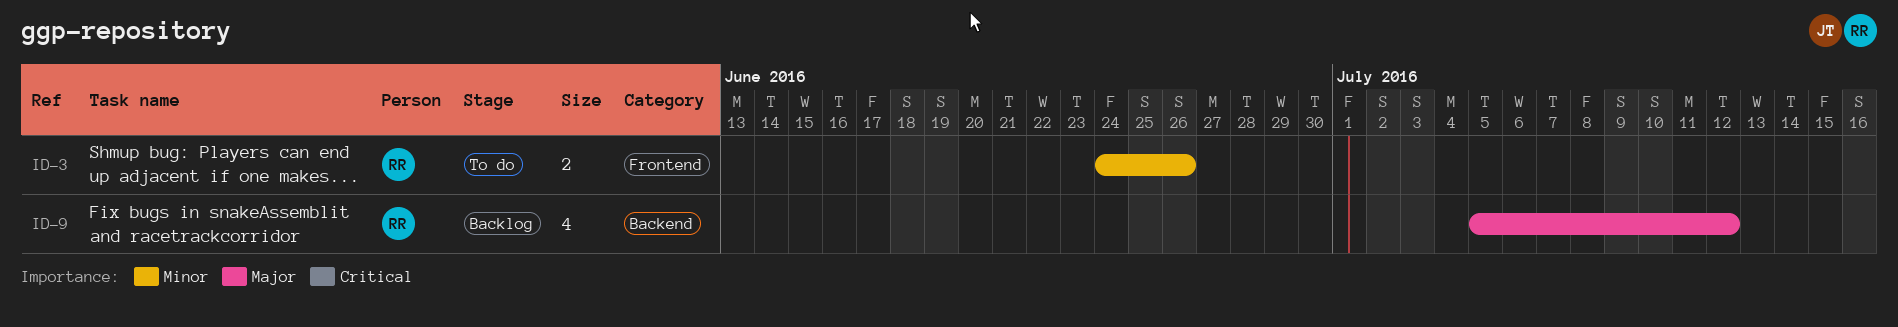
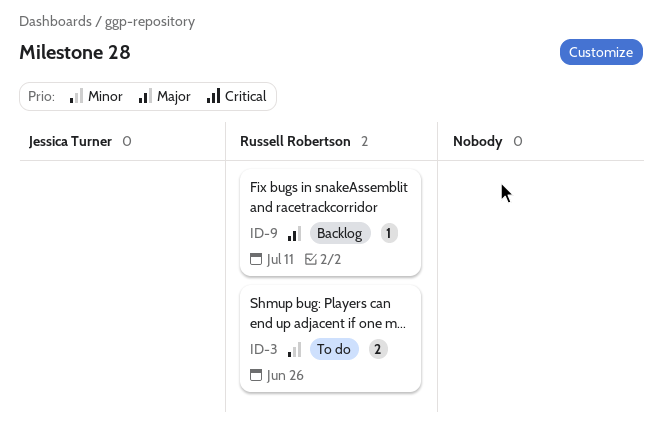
ID-9, estimate: 4 -> 1
ID-9, due: Jul 12 -> Jul 11

